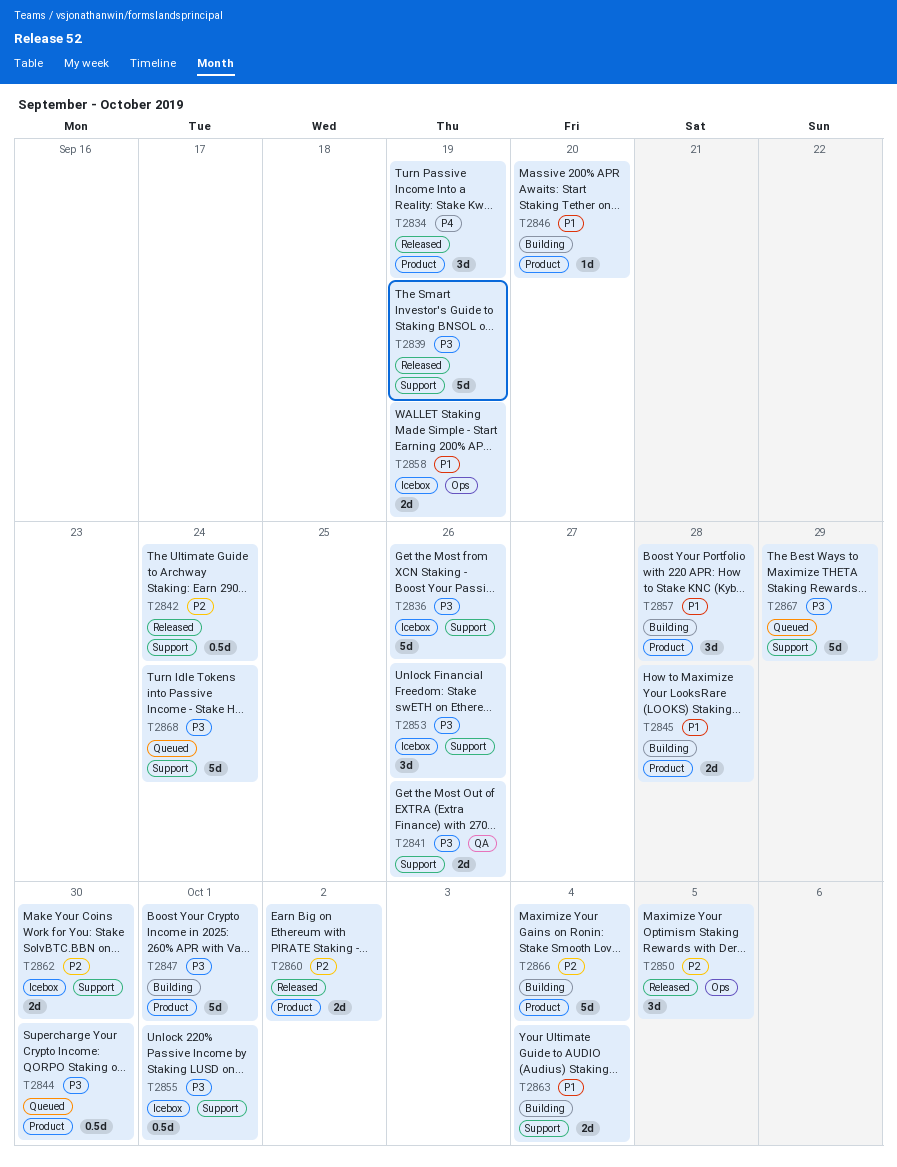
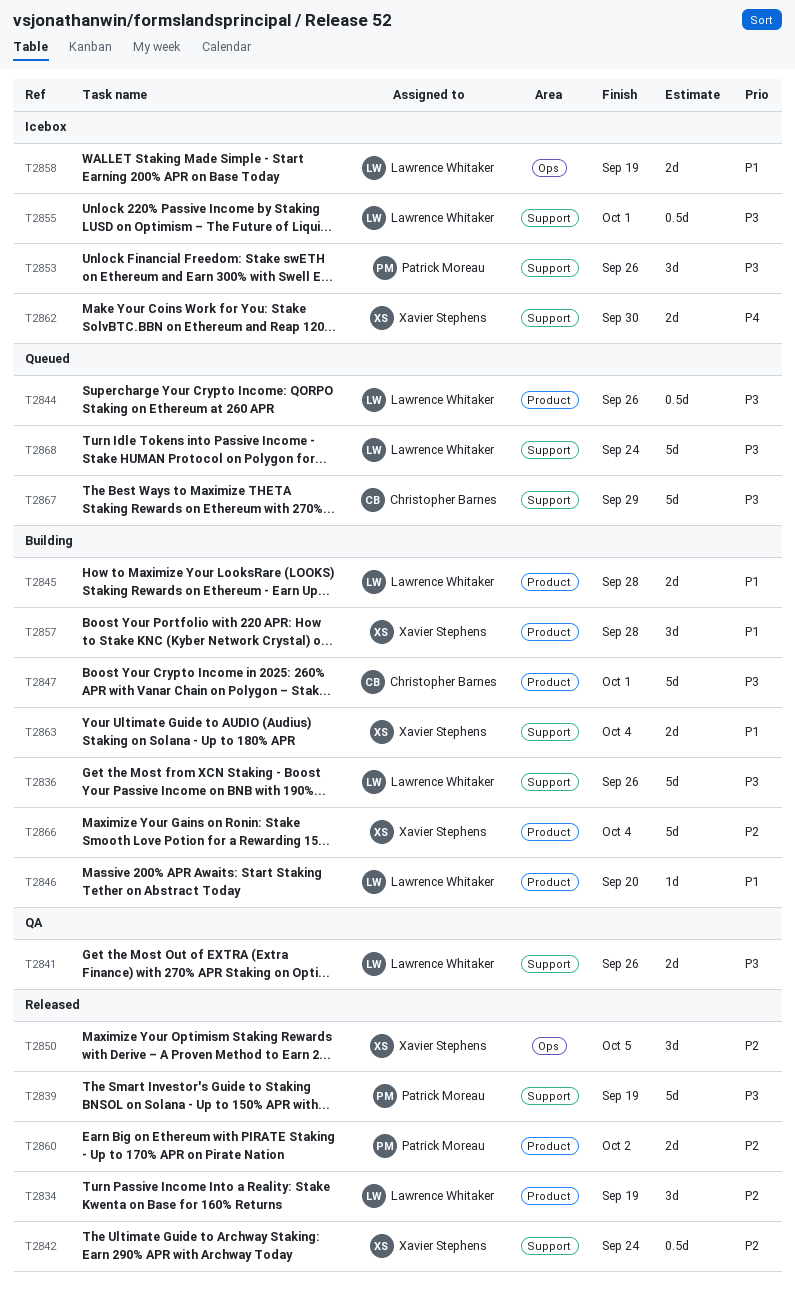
T2834, priority: P4 -> P2
T2836, status: Icebox -> Building
T2844, due: Sep 30 -> Sep 26
T2862, priority: P2 -> P4

